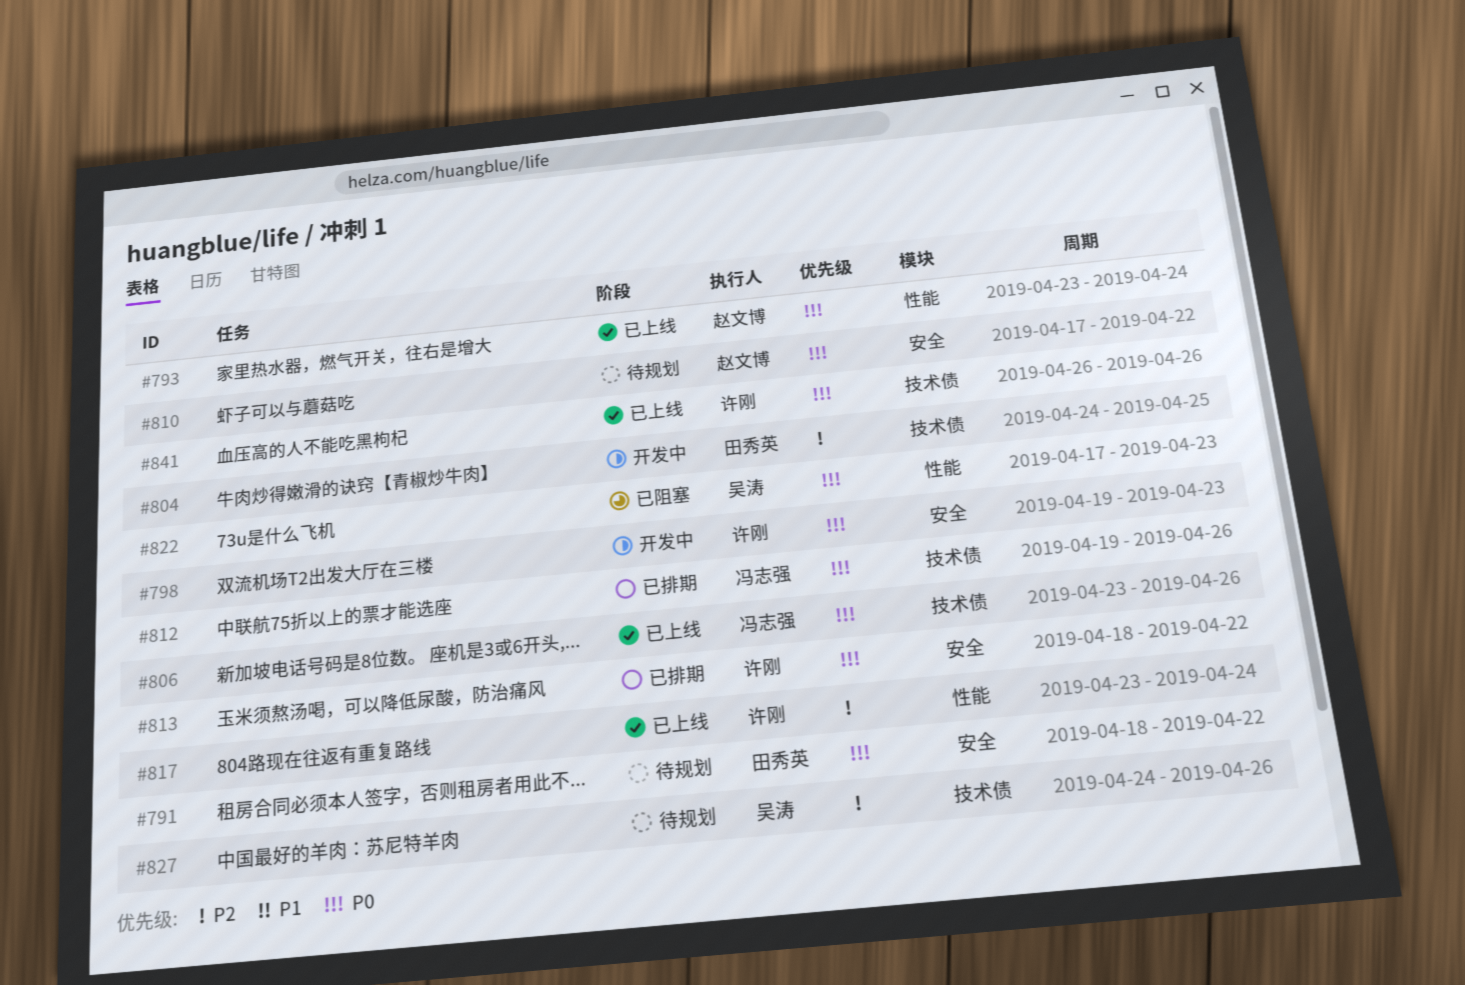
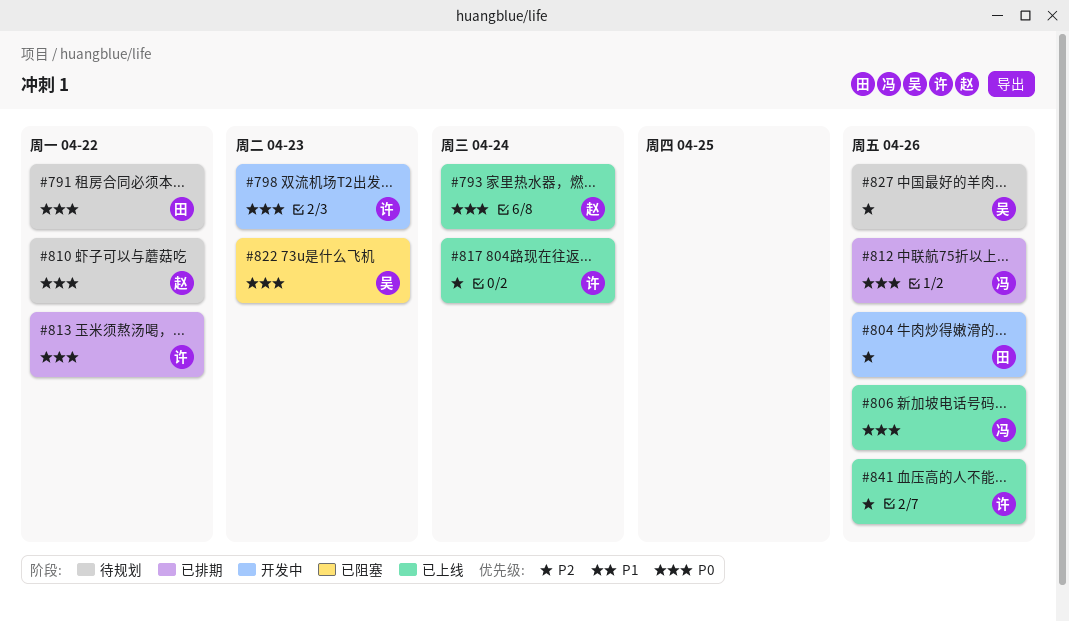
#804, due: Apr 25 -> Apr 26
#841, priority: P0 -> P2

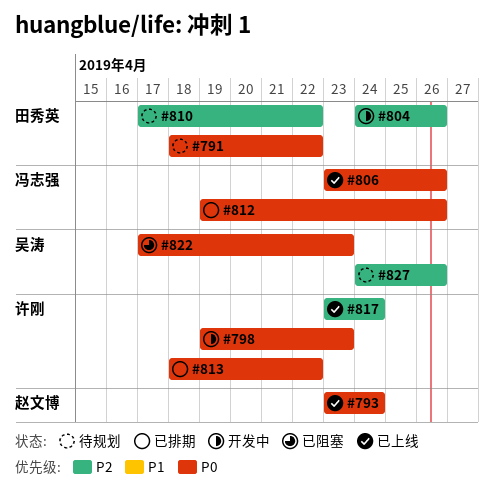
#810, owner: 赵文博 -> 田秀英
#810, priority: P0 -> P2
#841: present -> none

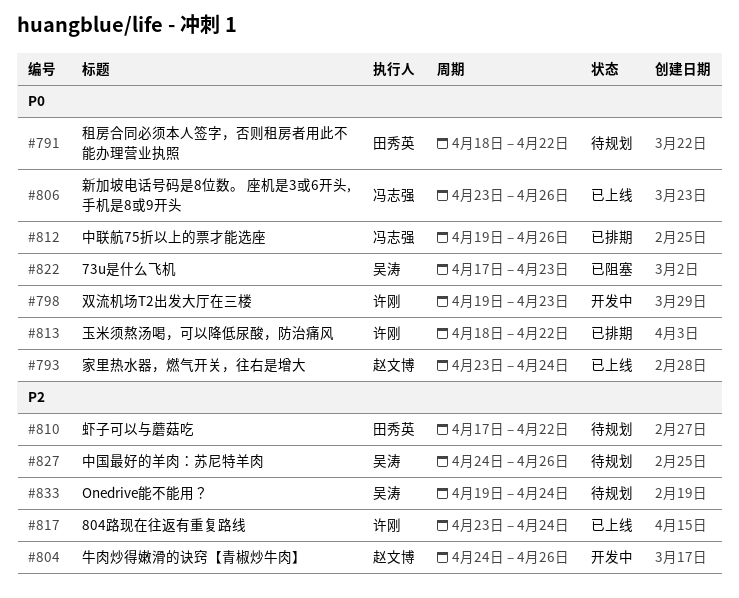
#804, owner: 田秀英 -> 赵文博
#833: none -> present

